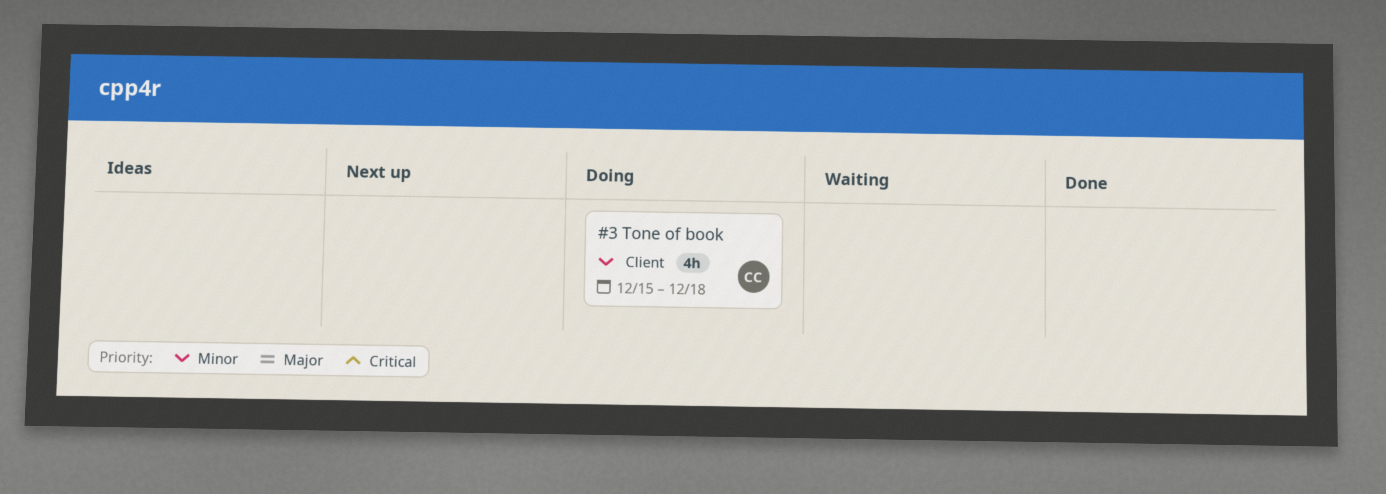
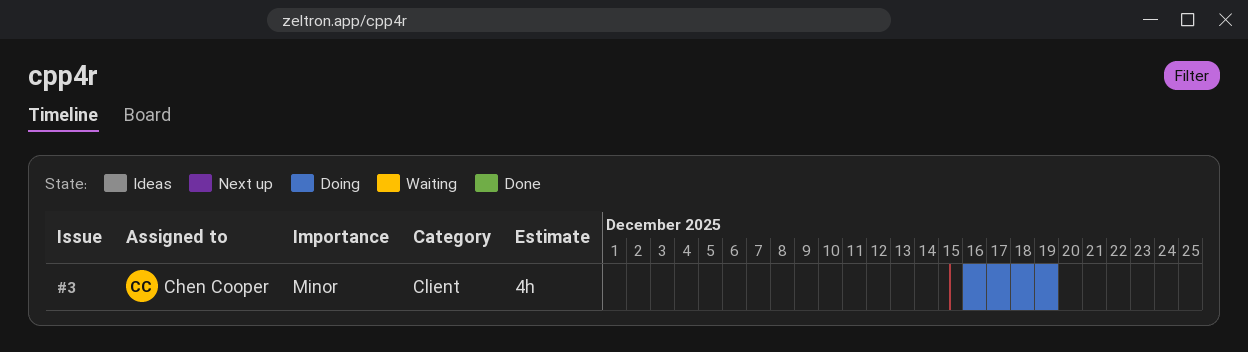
#3, start: Dec 15 -> Dec 16
#3, due: Dec 18 -> Dec 19

